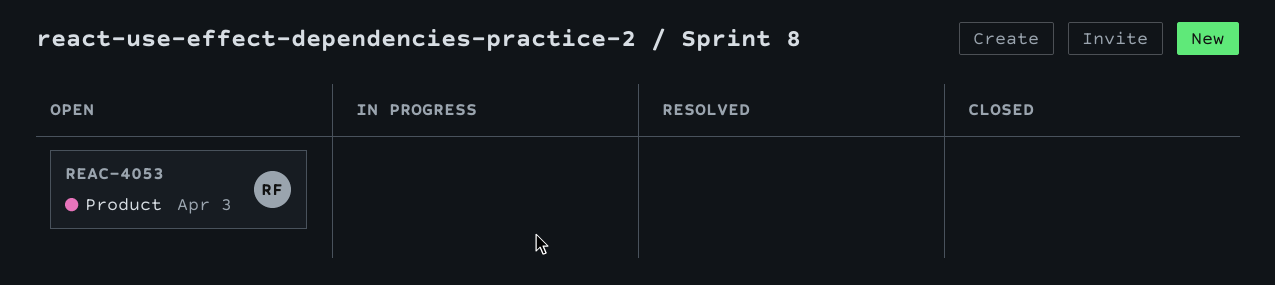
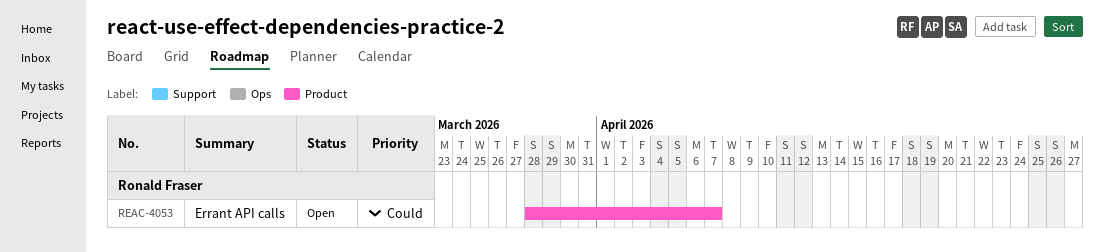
REAC-4053, due: Apr 3 -> Apr 7

